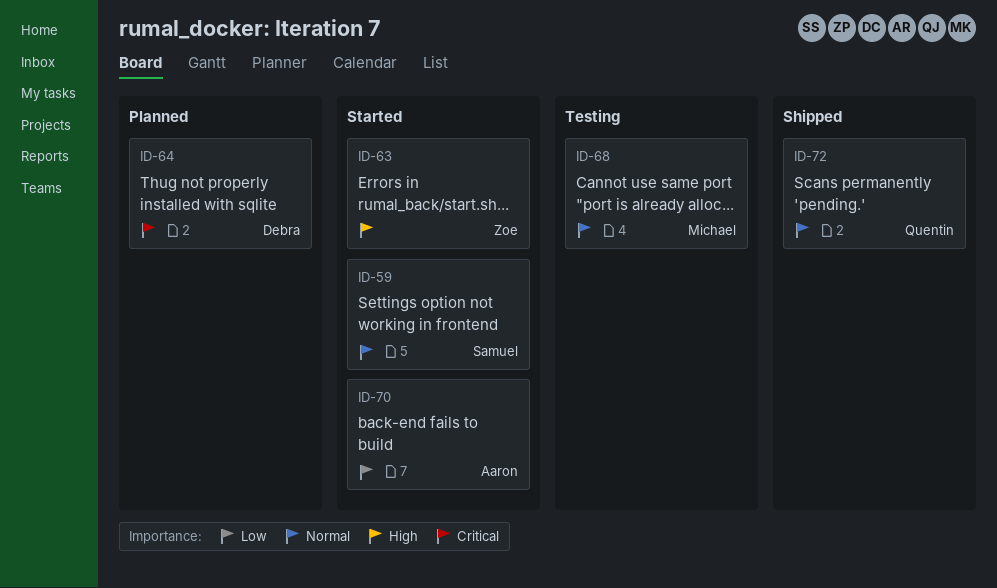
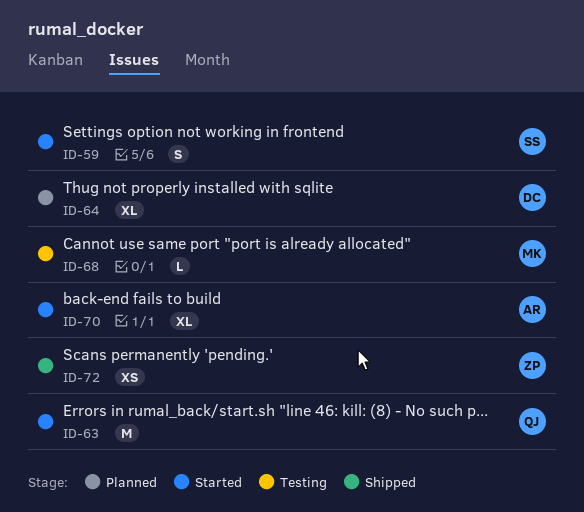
ID-63, owner: Zoe -> Quentin
ID-72, owner: Quentin -> Zoe

